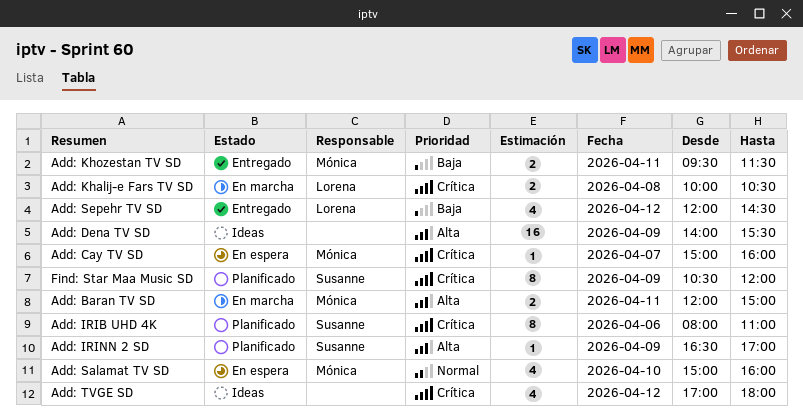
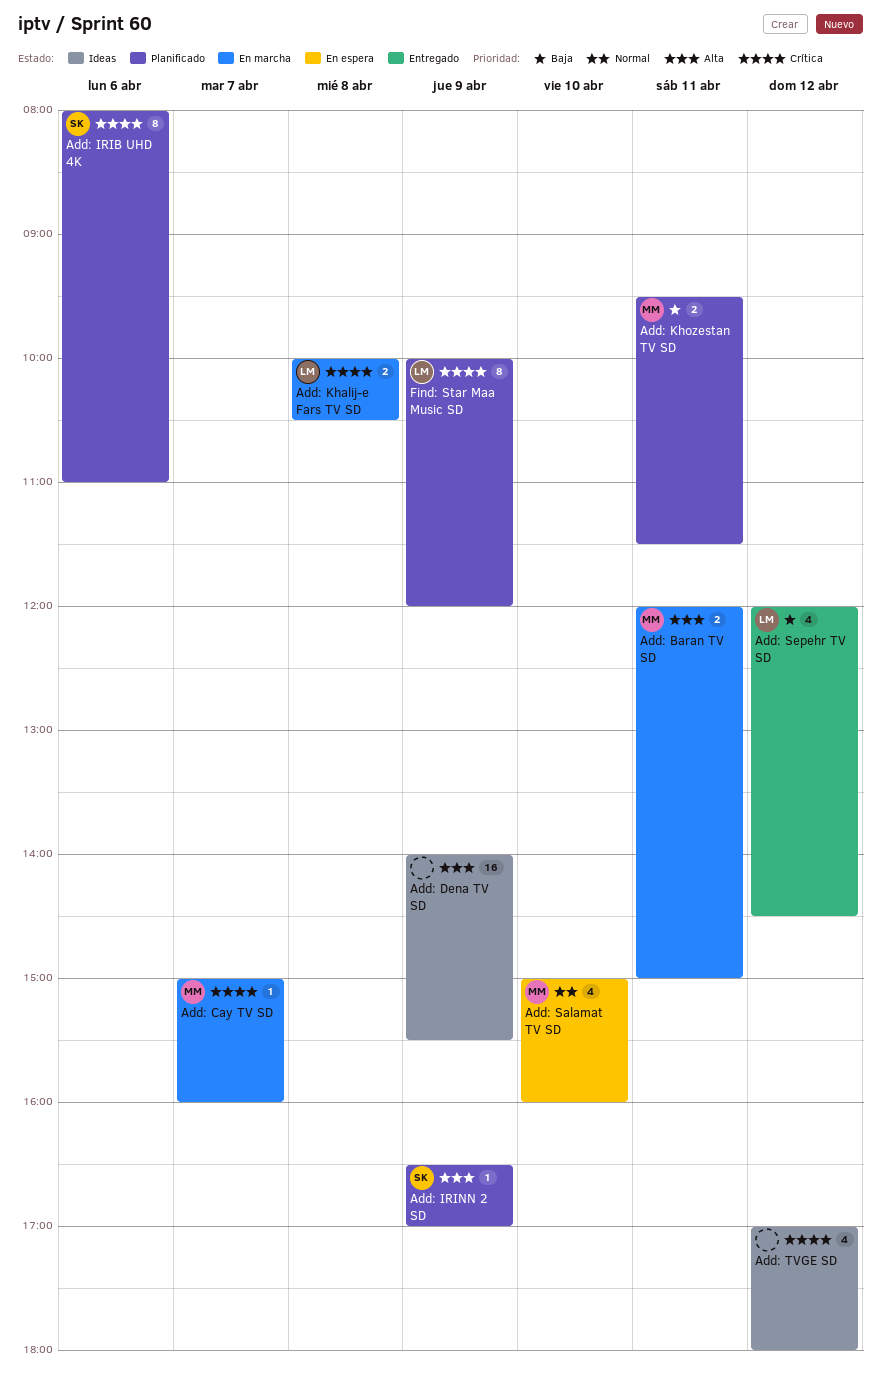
Add: Cay TV SD, status: En espera -> En marcha
Add: Khozestan TV SD, status: Entregado -> Planificado
Find: Star Maa Music SD, owner: Susanne -> Lorena
Find: Star Maa Music SD, begins: 10:30 -> 10:00

